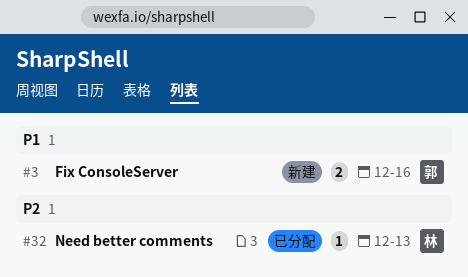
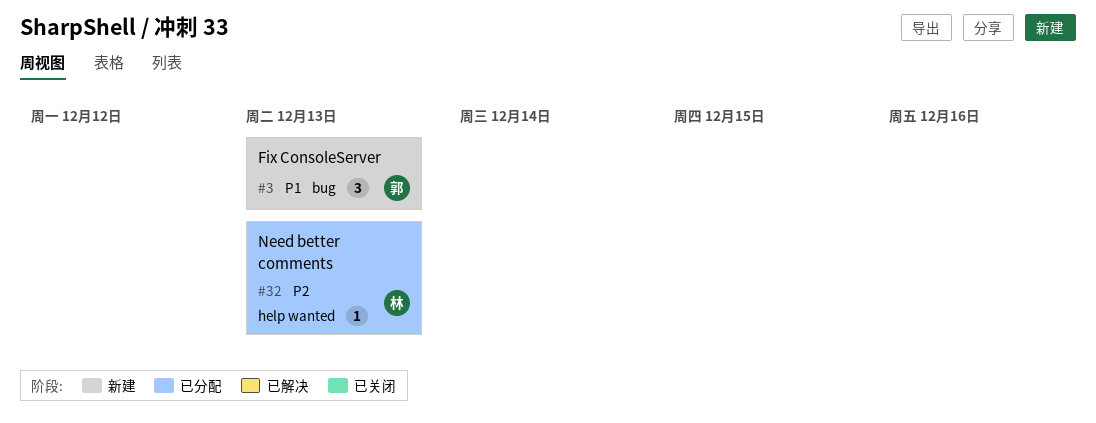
#3, estimate: 2 -> 3
#3, due: Dec 16 -> Dec 13

